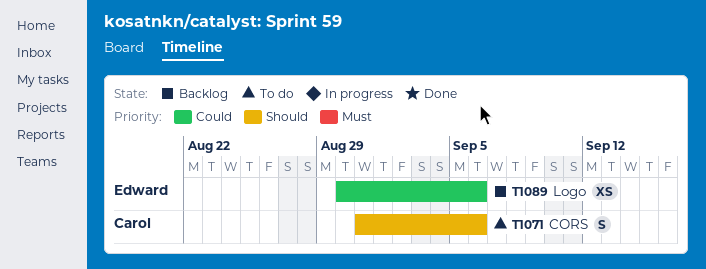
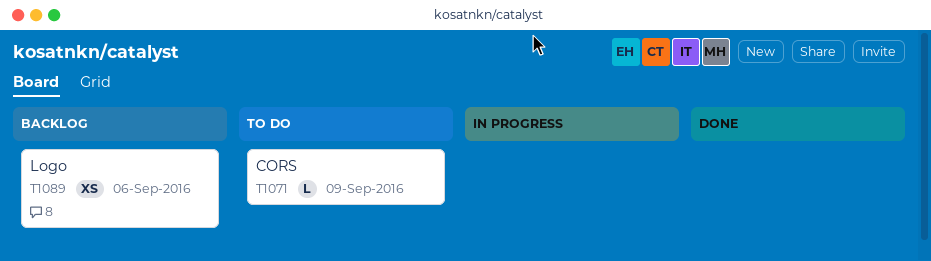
T1071, estimate: S -> L
T1071, due: Sep 6 -> Sep 9

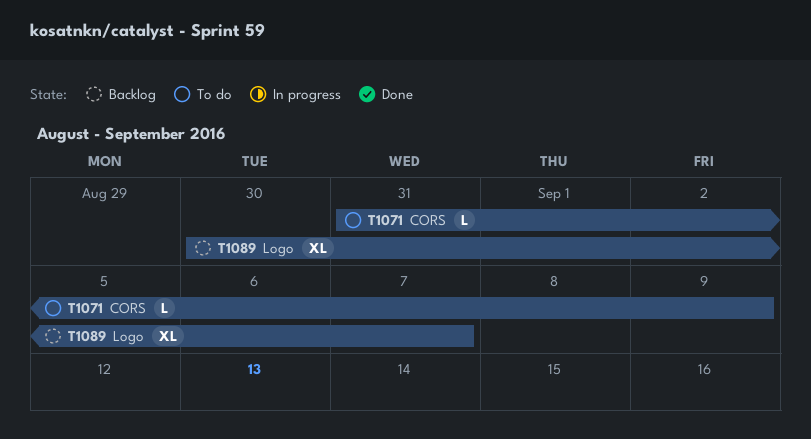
T1089, estimate: XS -> XL
T1089, due: Sep 6 -> Sep 7

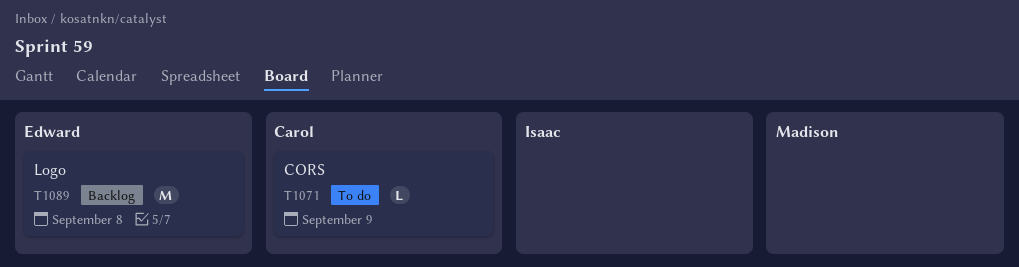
T1089, estimate: XL -> M
T1089, due: Sep 7 -> Sep 8

